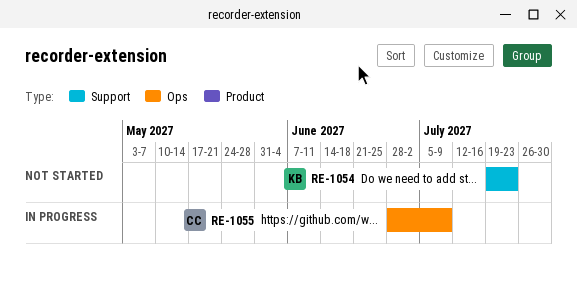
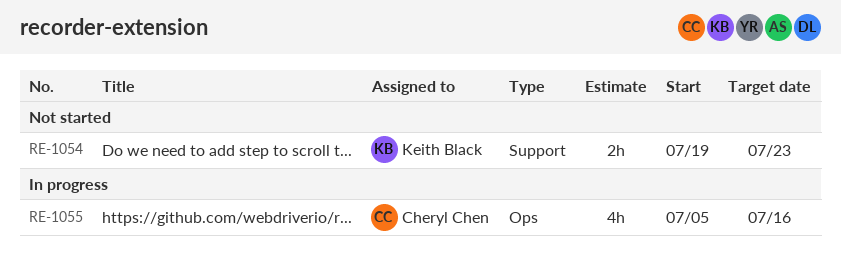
RE-1055, start: Jun 28 -> Jul 5
RE-1055, due: Jul 9 -> Jul 16

